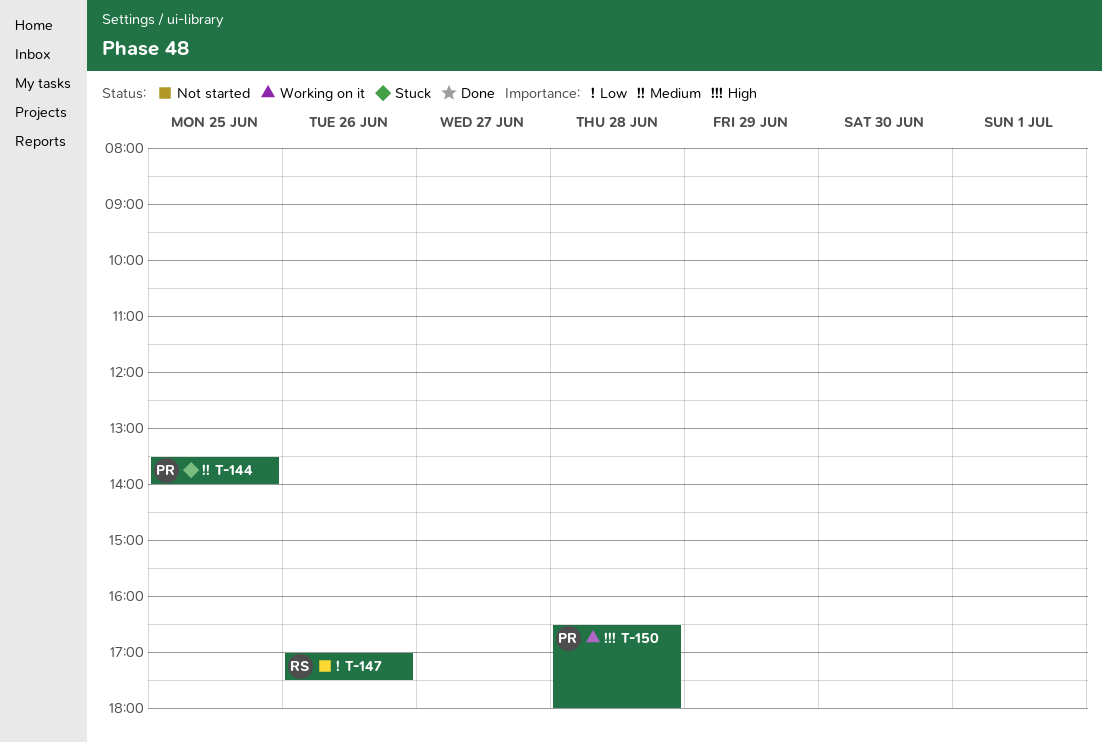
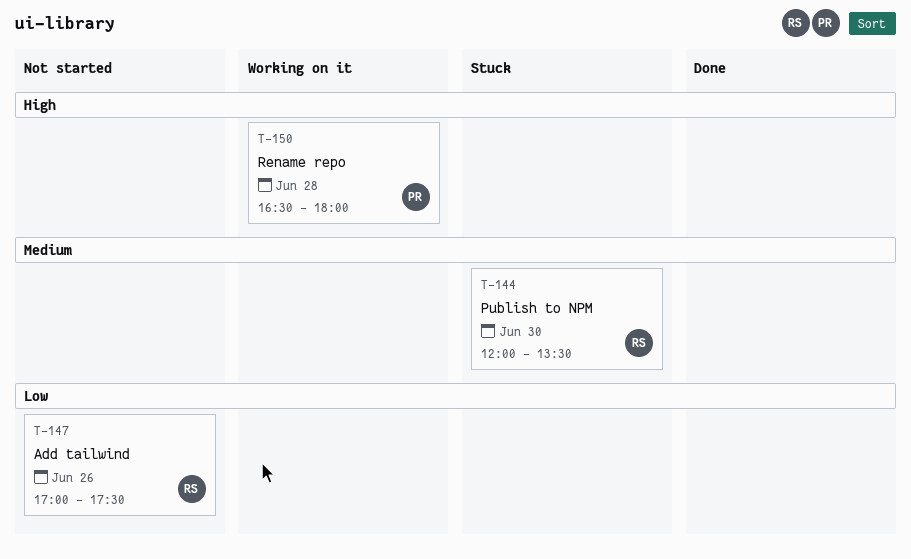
T-144, owner: PR -> RS
T-144, day: Jun 25 -> Jun 30
T-144, begins: 13:30 -> 12:00
T-144, ends: 14:00 -> 13:30

